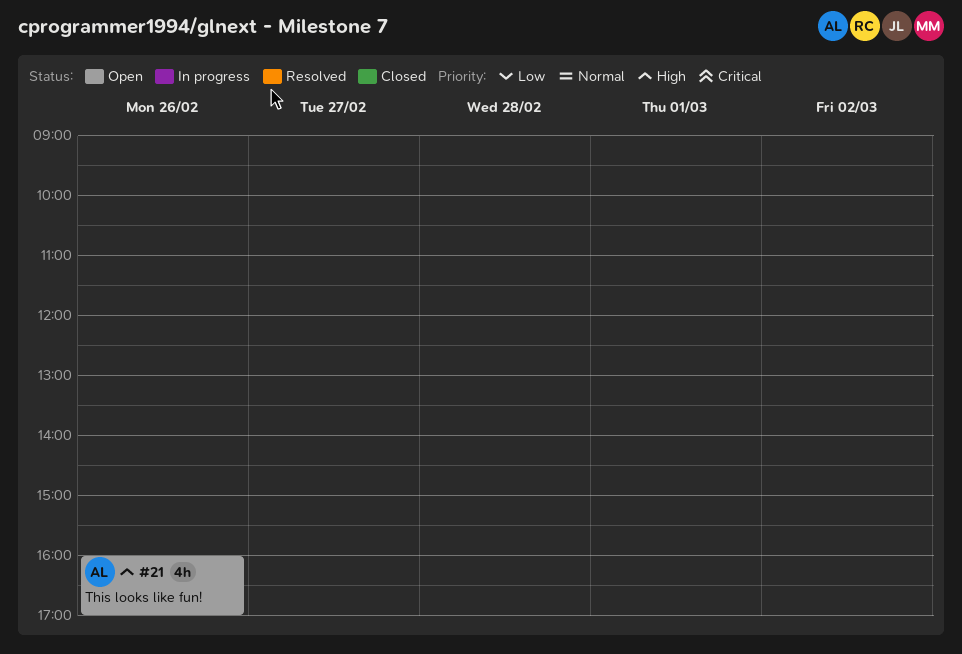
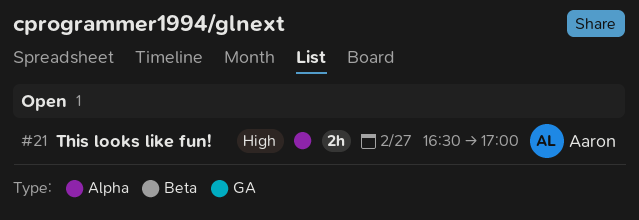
#21, estimate: 4h -> 2h
#21, day: Feb 26 -> Feb 27
#21, begins: 16:00 -> 16:30

